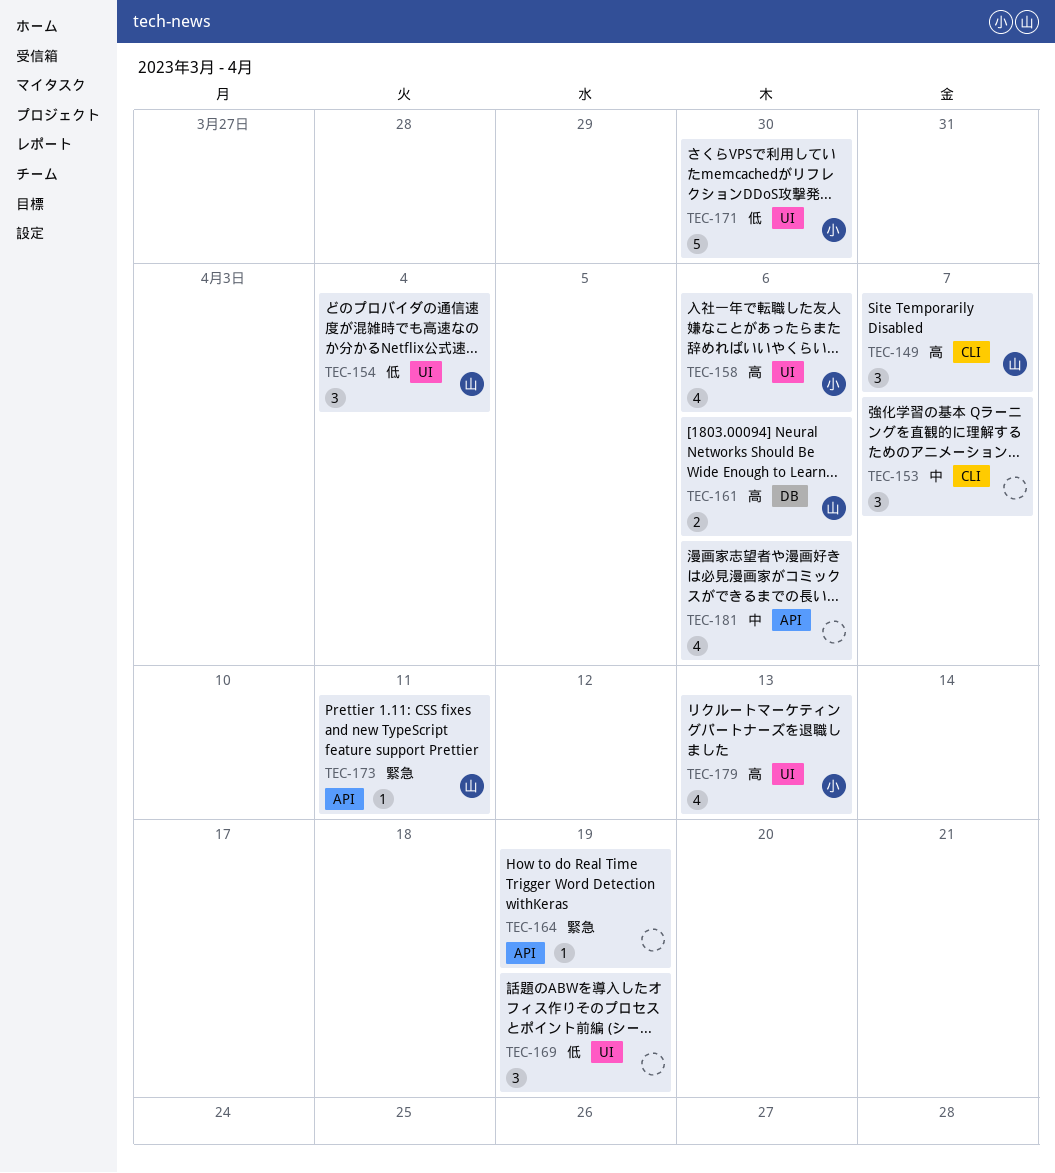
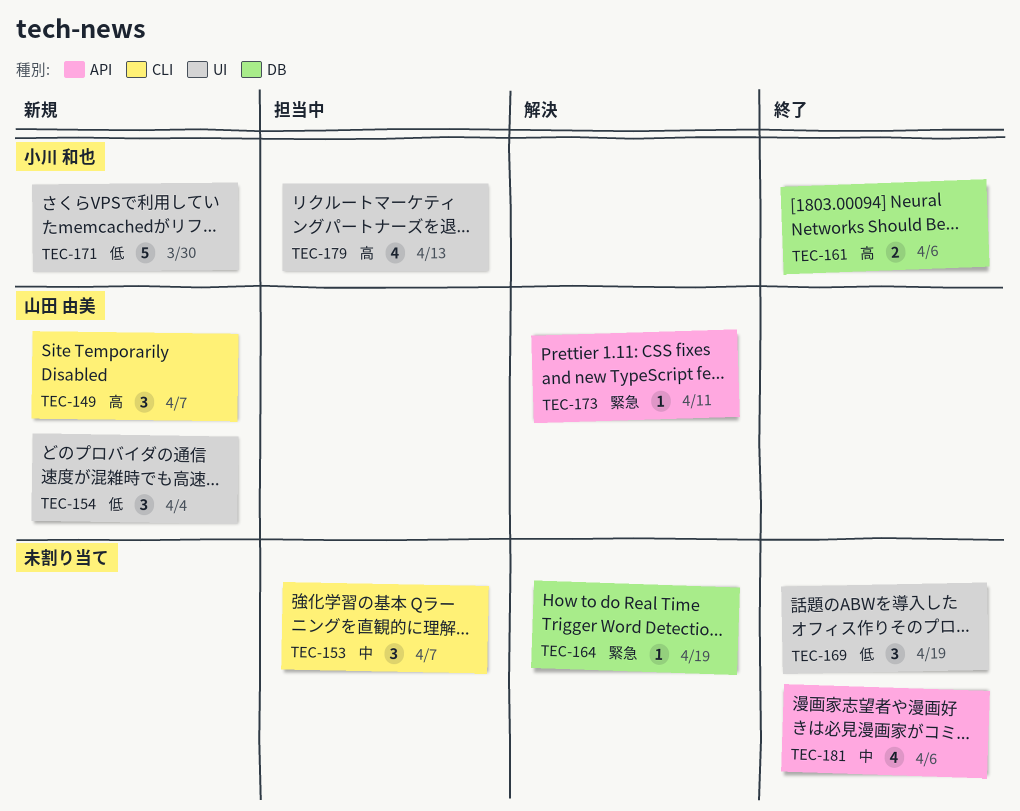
TEC-158: present -> none
TEC-161, owner: 山田 由美 -> 小川 和也
TEC-164, label: API -> DB

